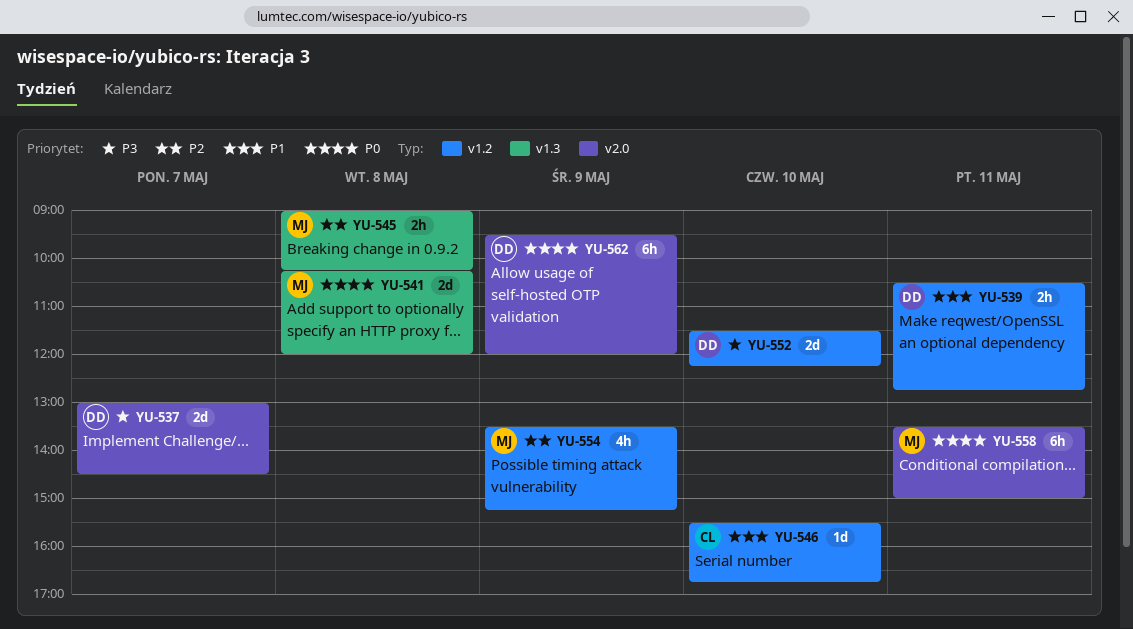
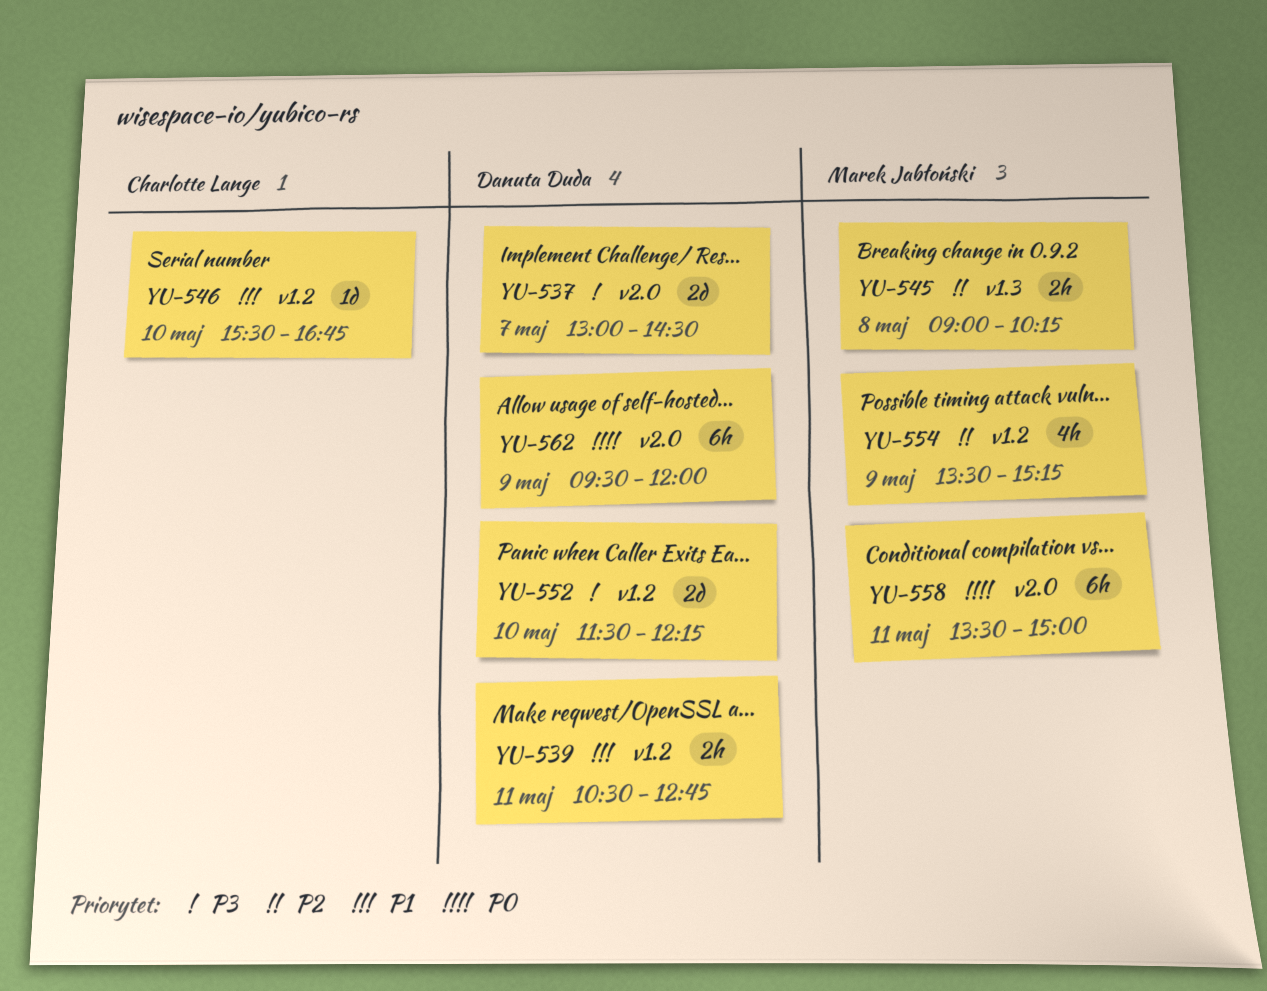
YU-541: present -> none

